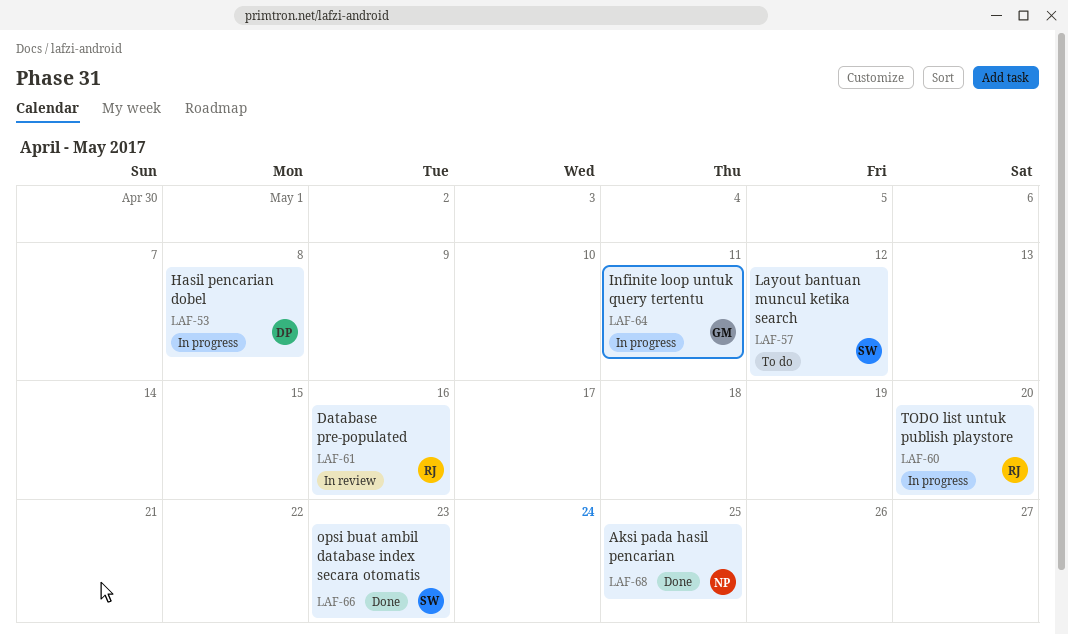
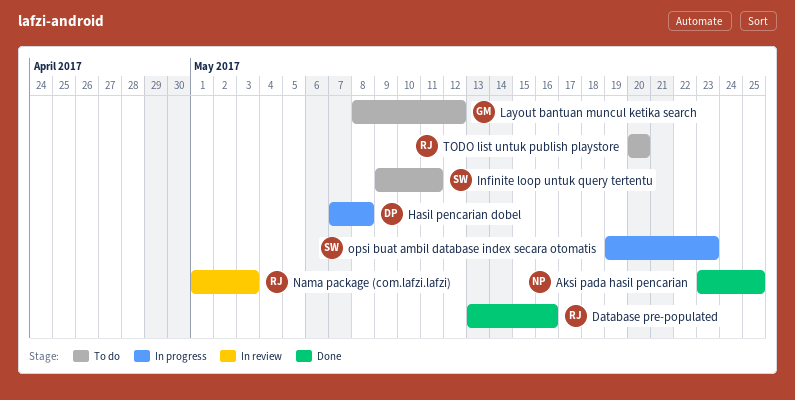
Database pre-populated, status: In review -> Done
Infinite loop untuk query tertentu, status: In progress -> To do
Infinite loop untuk query tertentu, owner: GM -> SW
Layout bantuan muncul ketika search, owner: SW -> GM
Nama package (com.lafzi.lafzi): none -> present
opsi buat ambil database index secara otomatis, status: Done -> In progress
TODO list untuk publish playstore, status: In progress -> To do

